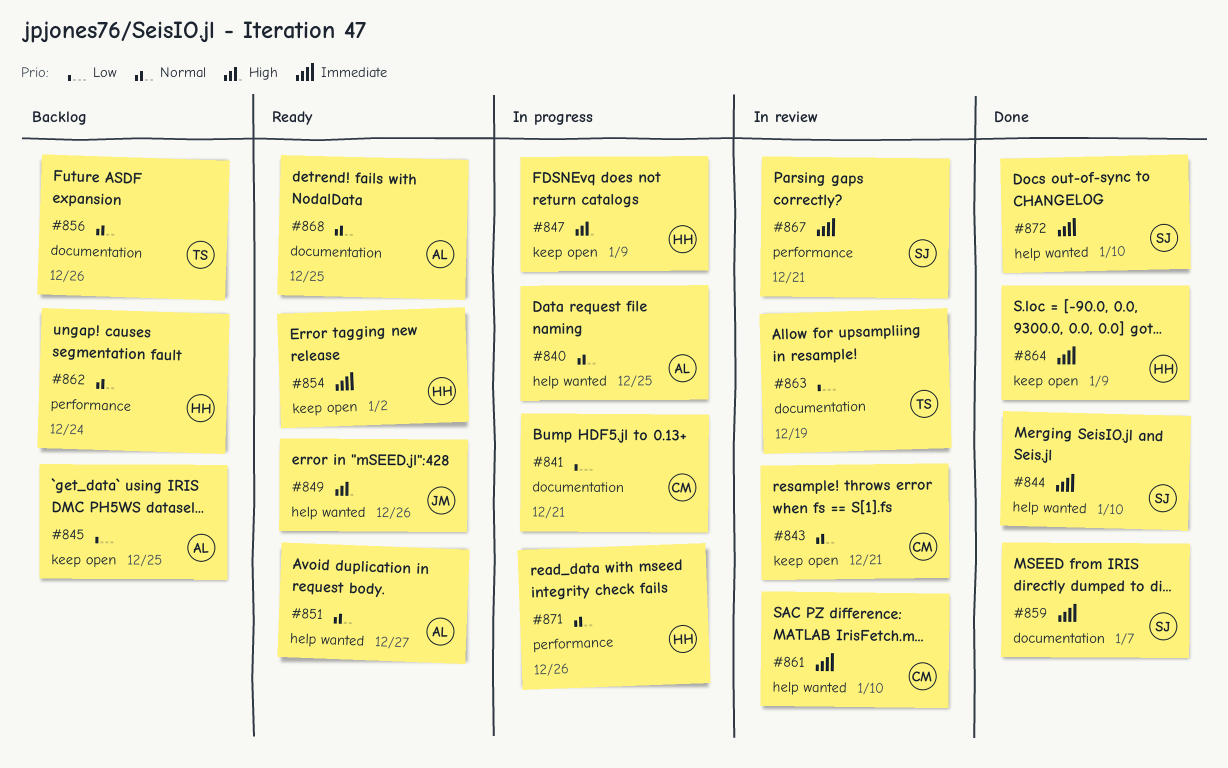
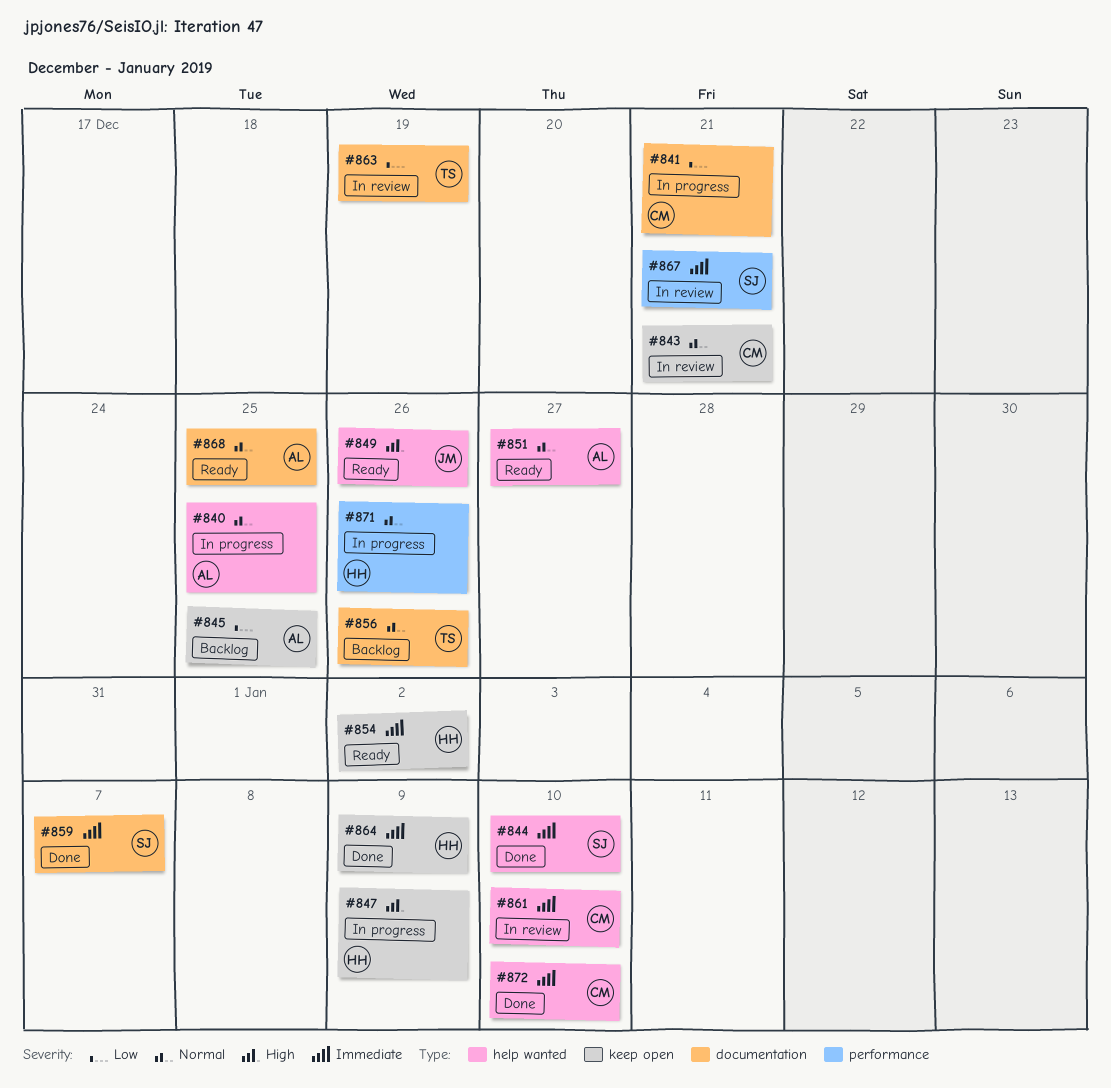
#862: present -> none
#872, owner: SJ -> CM

